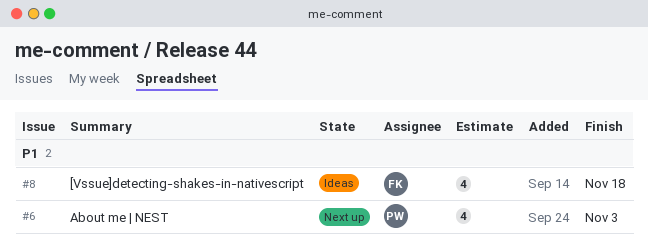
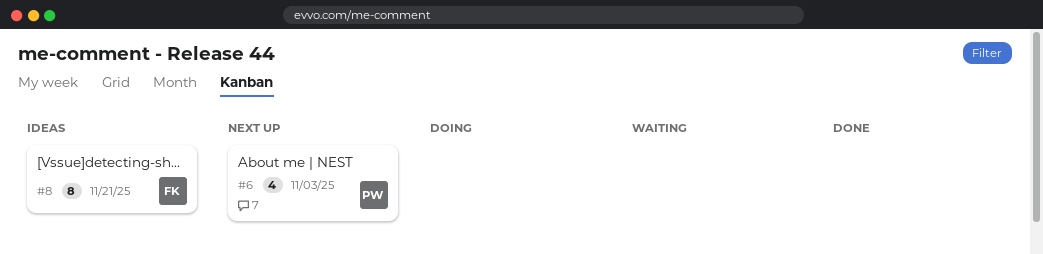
#8, estimate: 4 -> 8
#8, due: Nov 18 -> Nov 21

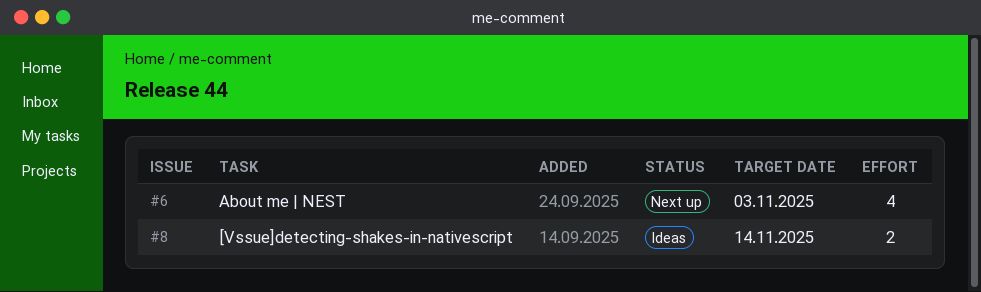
#8, estimate: 8 -> 2
#8, due: Nov 21 -> Nov 14

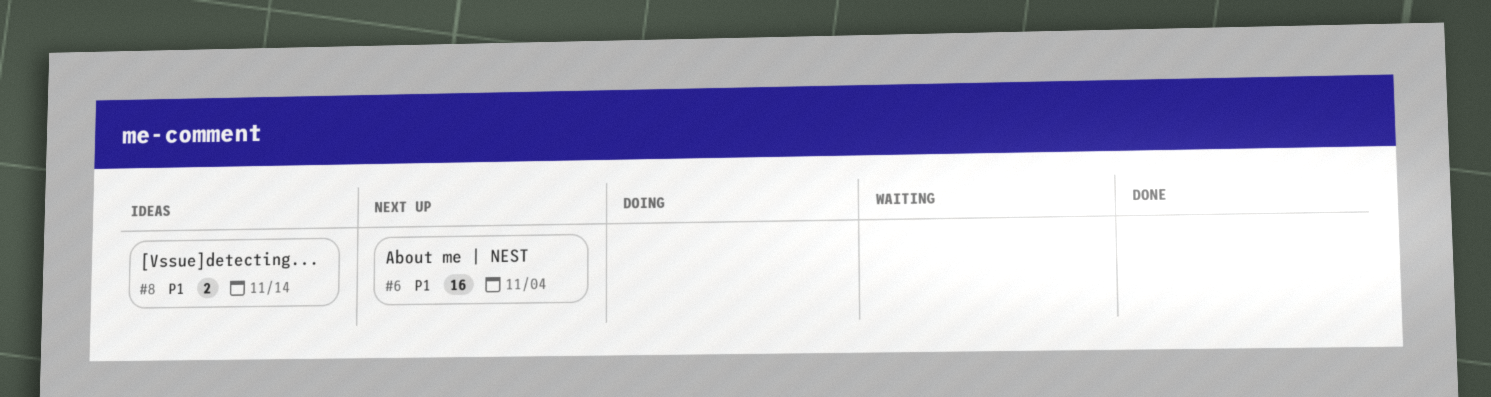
#6, estimate: 4 -> 16
#6, due: Nov 3 -> Nov 4

